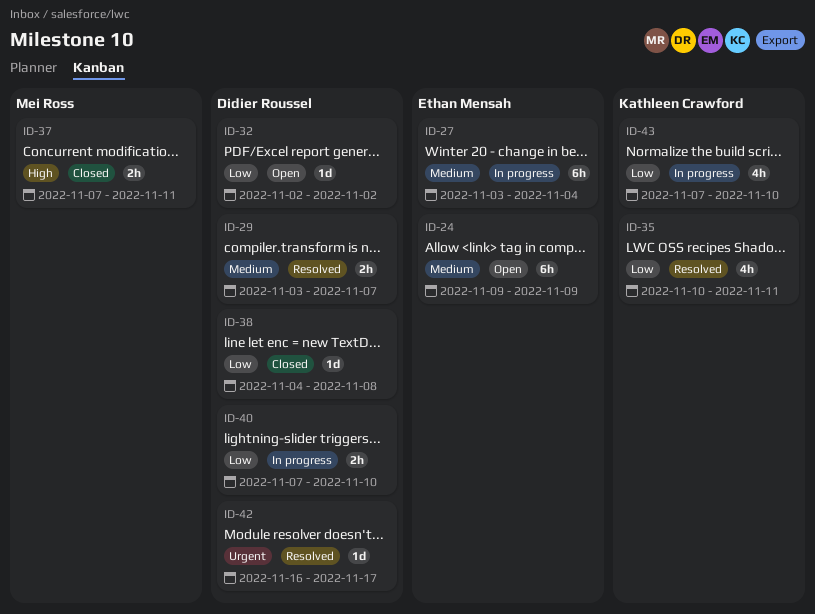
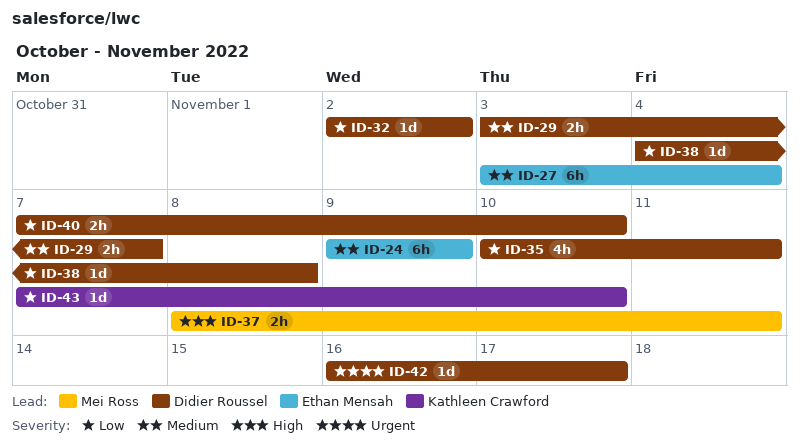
ID-35, owner: Kathleen Crawford -> Didier Roussel
ID-37, start: Nov 7 -> Nov 8
ID-43, estimate: 4h -> 1d

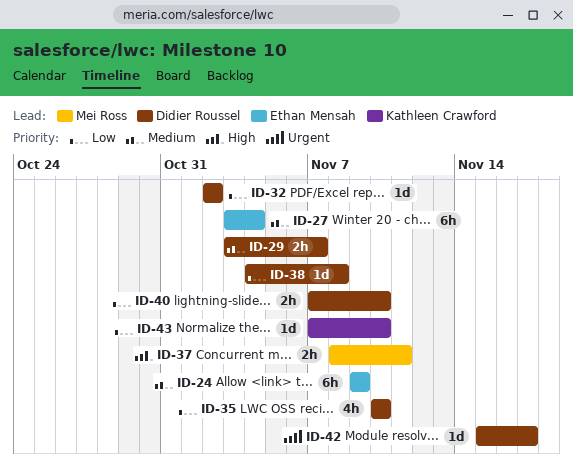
ID-35, due: Nov 11 -> Nov 10
ID-42, start: Nov 16 -> Nov 15

